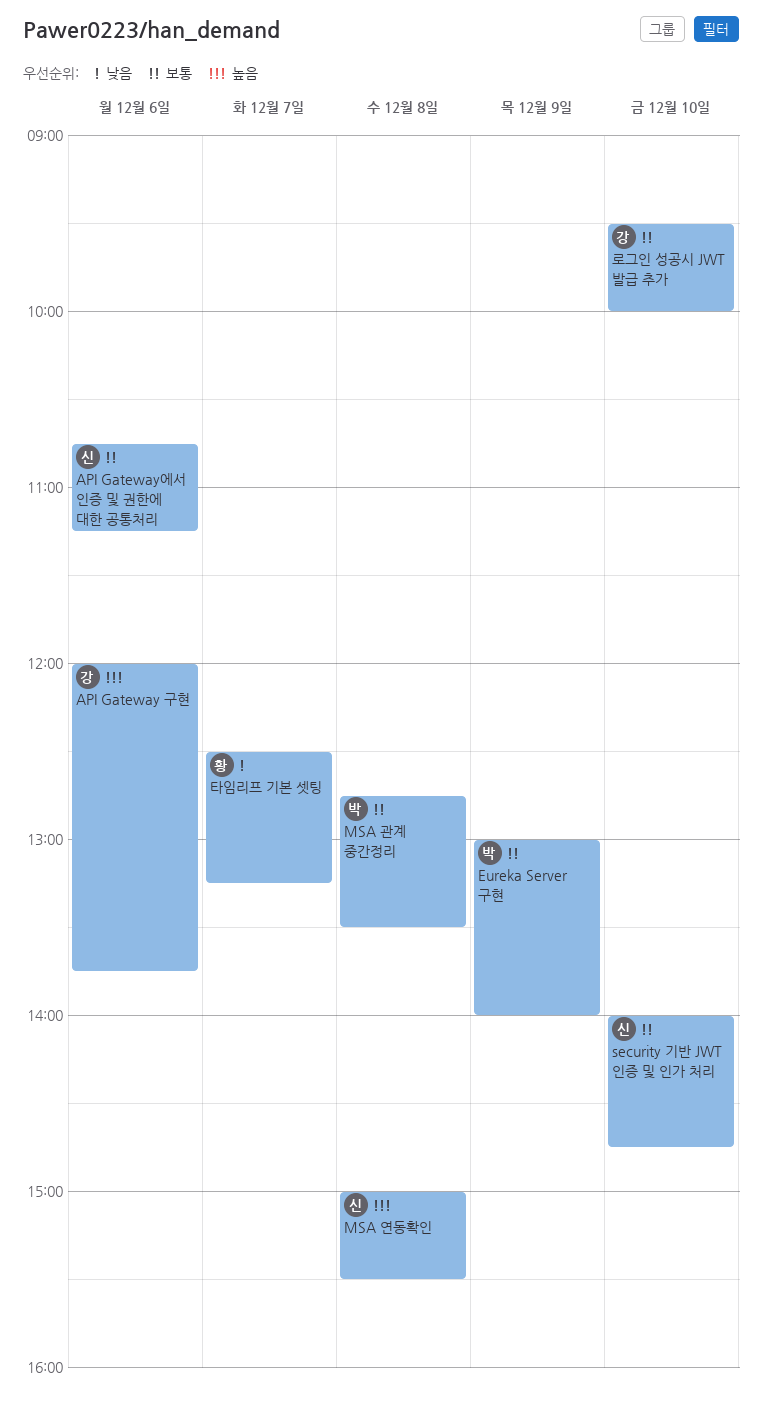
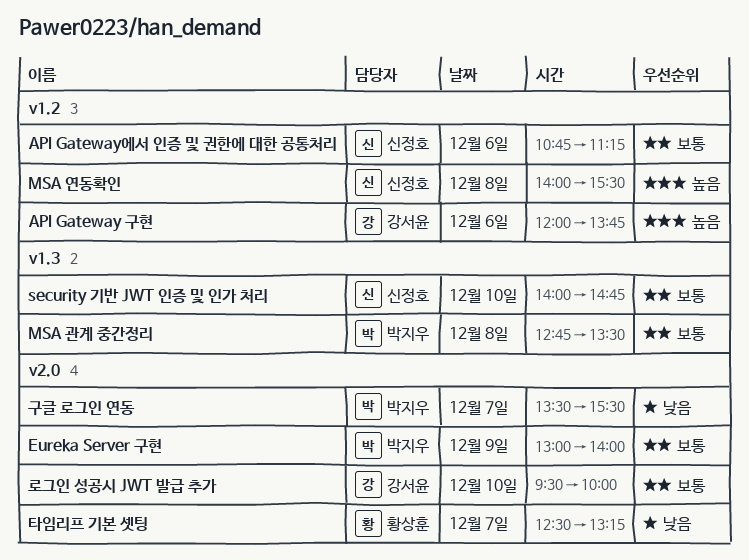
MSA 연동확인, begins: 15:00 -> 14:00
구글 로그인 연동: none -> present

